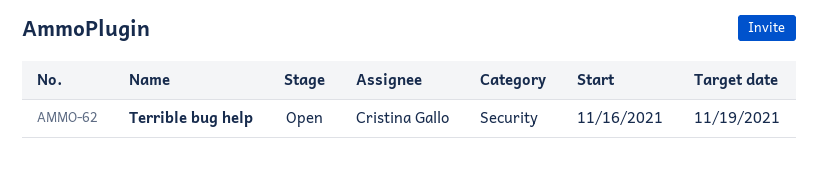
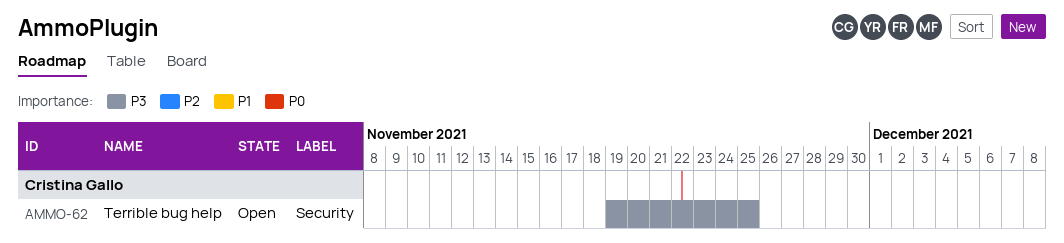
AMMO-62, start: Nov 16 -> Nov 19
AMMO-62, due: Nov 19 -> Nov 25

